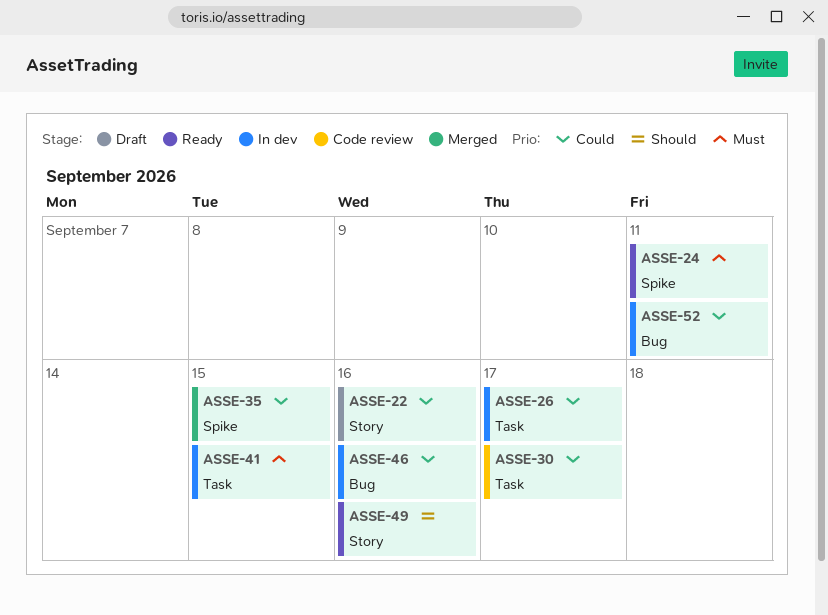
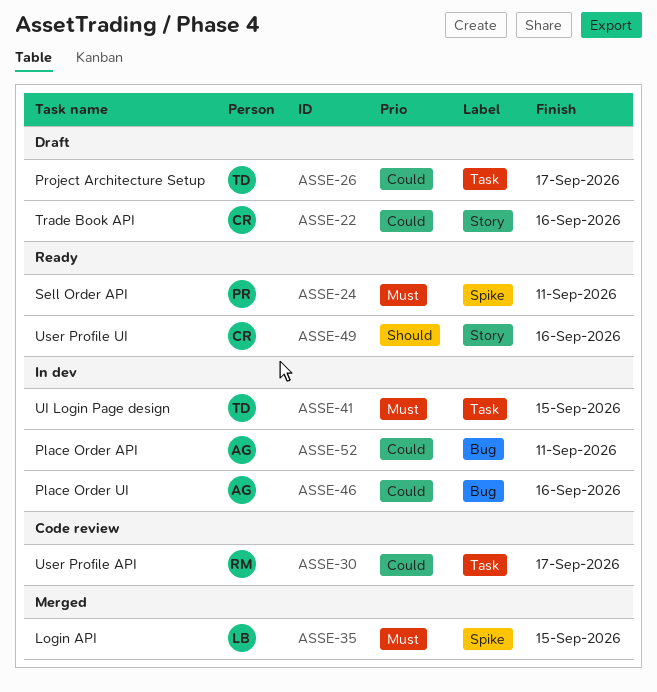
ASSE-26, status: In dev -> Draft
ASSE-35, priority: Could -> Must

